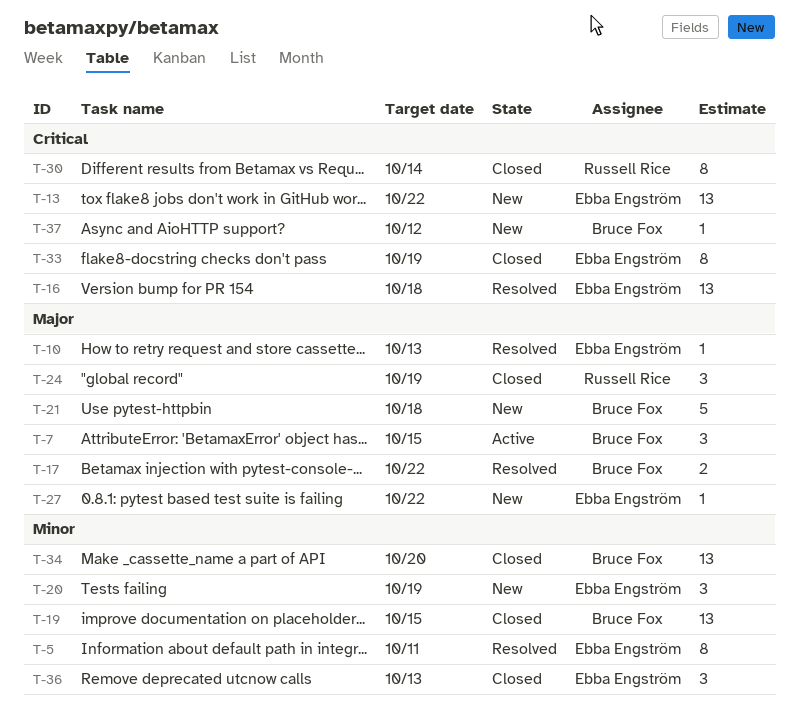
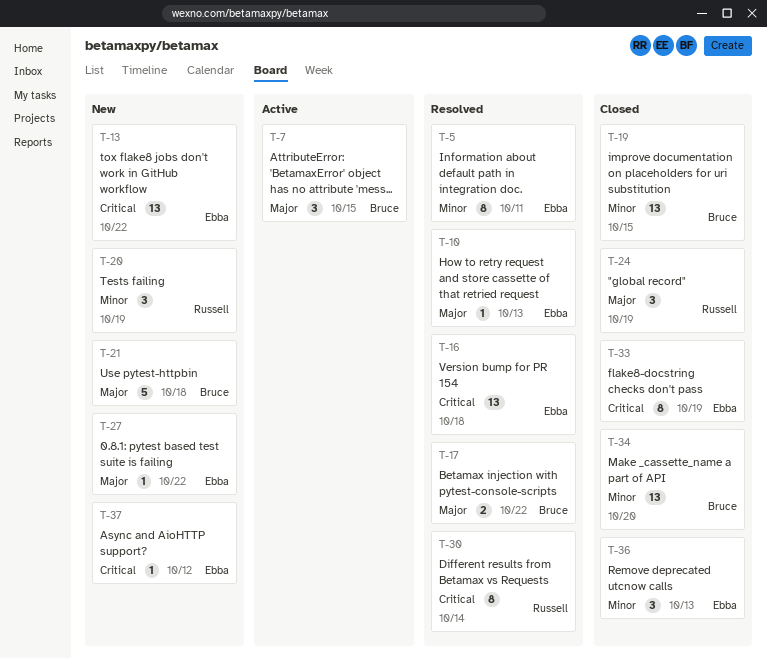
T-20, owner: Ebba Engström -> Russell Rice
T-30, status: Closed -> Resolved
T-37, owner: Bruce Fox -> Ebba Engström

